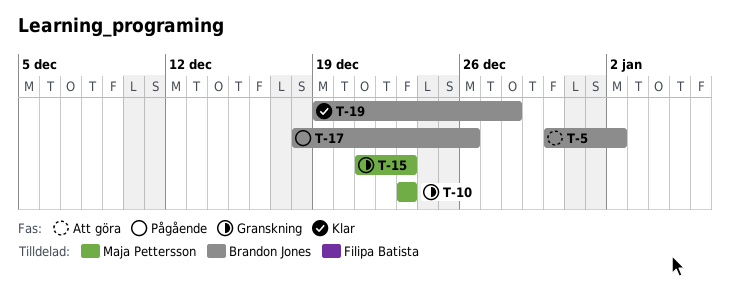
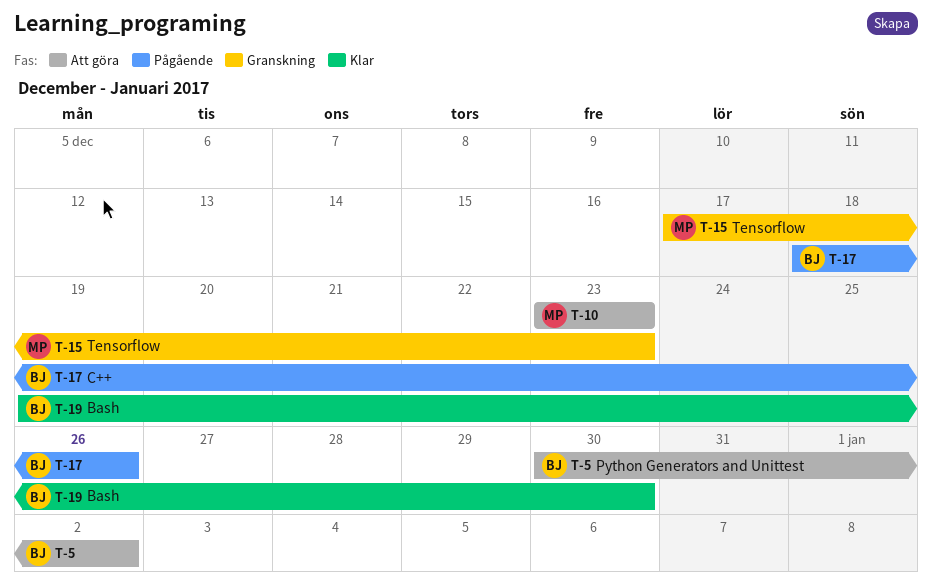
T-10, status: Granskning -> Att göra
T-15, start: Dec 21 -> Dec 17
T-19, due: Dec 28 -> Dec 30

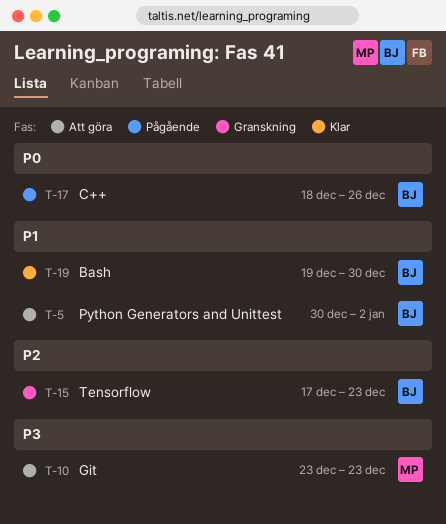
T-15, owner: MP -> BJ

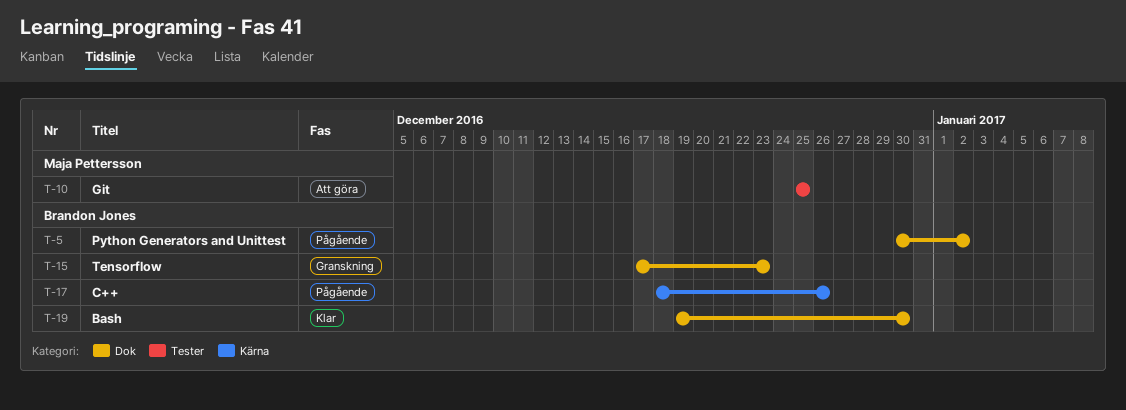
T-5, status: Att göra -> Pågående
T-10, start: Dec 23 -> Dec 25
T-10, due: Dec 23 -> Dec 25

